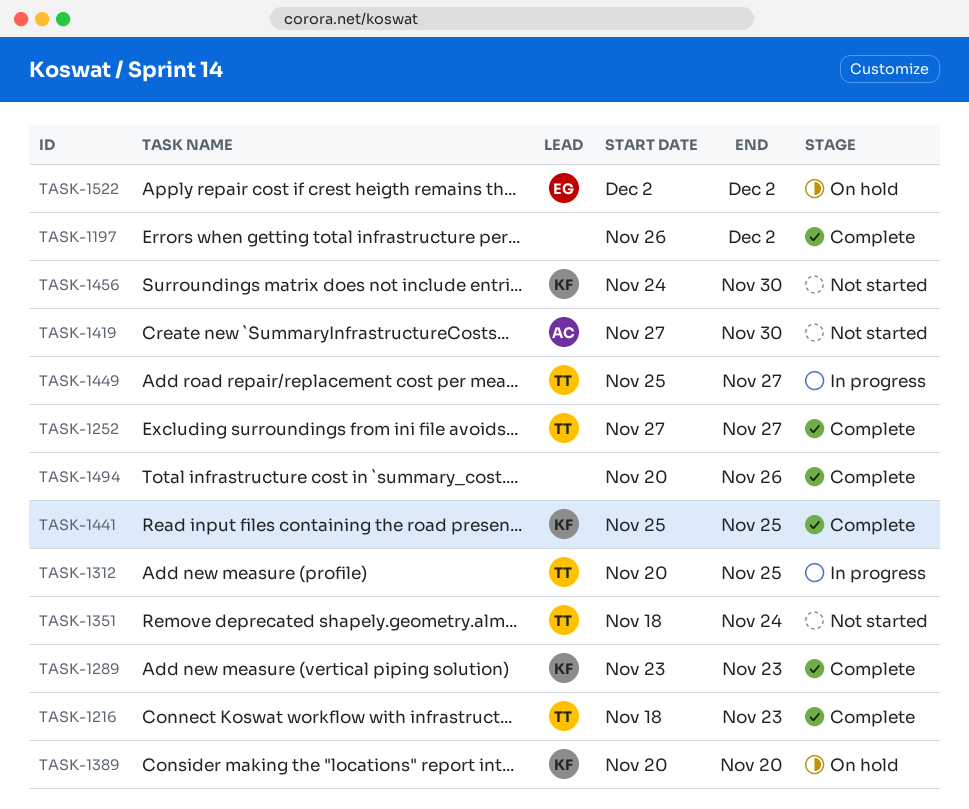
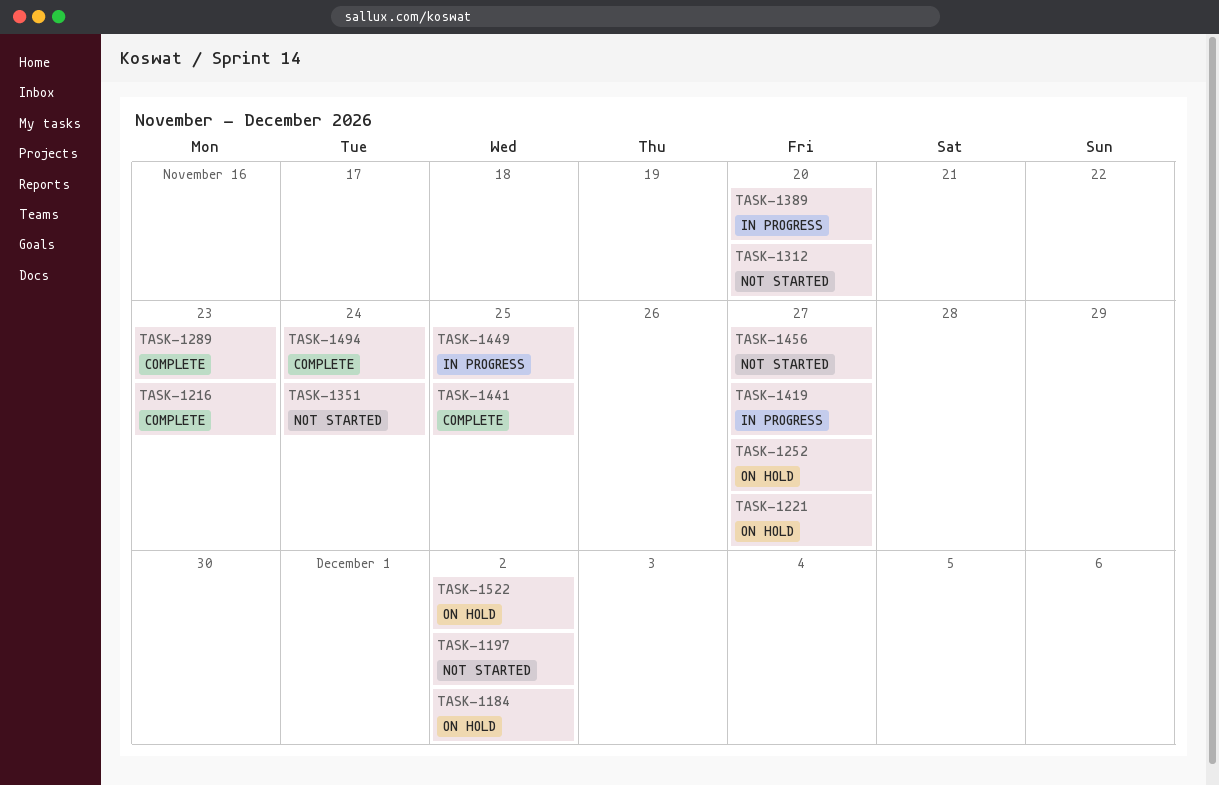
TASK-1184: none -> present
TASK-1197, status: Complete -> Not started
TASK-1221: none -> present
TASK-1252, status: Complete -> On hold
TASK-1312, status: In progress -> Not started
TASK-1312, due: Nov 25 -> Nov 20
TASK-1389, status: On hold -> In progress
TASK-1419, status: Not started -> In progress
TASK-1419, due: Nov 30 -> Nov 27
TASK-1449, due: Nov 27 -> Nov 25
TASK-1456, due: Nov 30 -> Nov 27
TASK-1494, due: Nov 26 -> Nov 24

